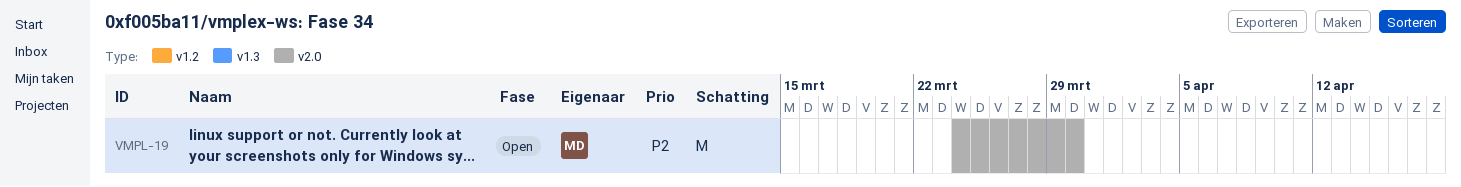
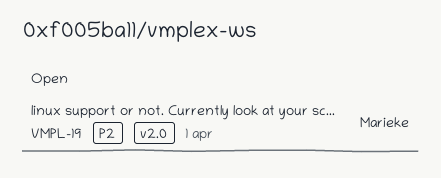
VMPL-19, due: Mar 30 -> Apr 1

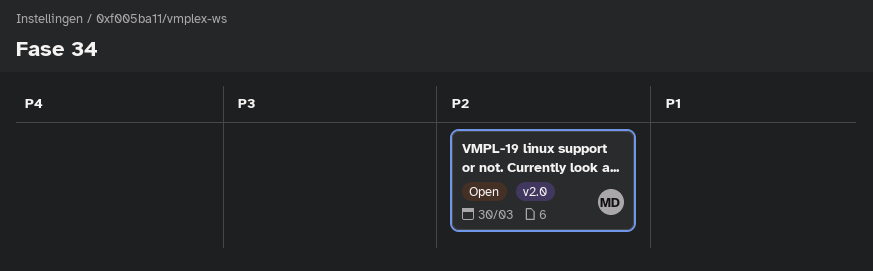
VMPL-19, due: Apr 1 -> Mar 30

